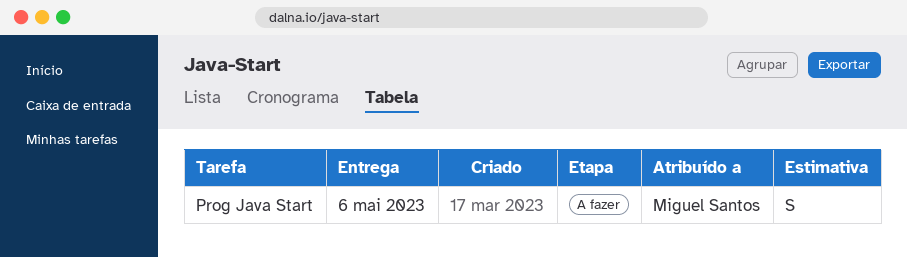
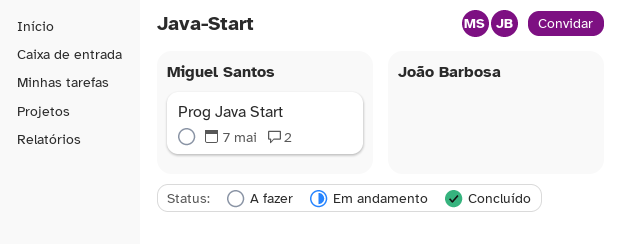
Prog Java Start, due: May 6 -> May 7

